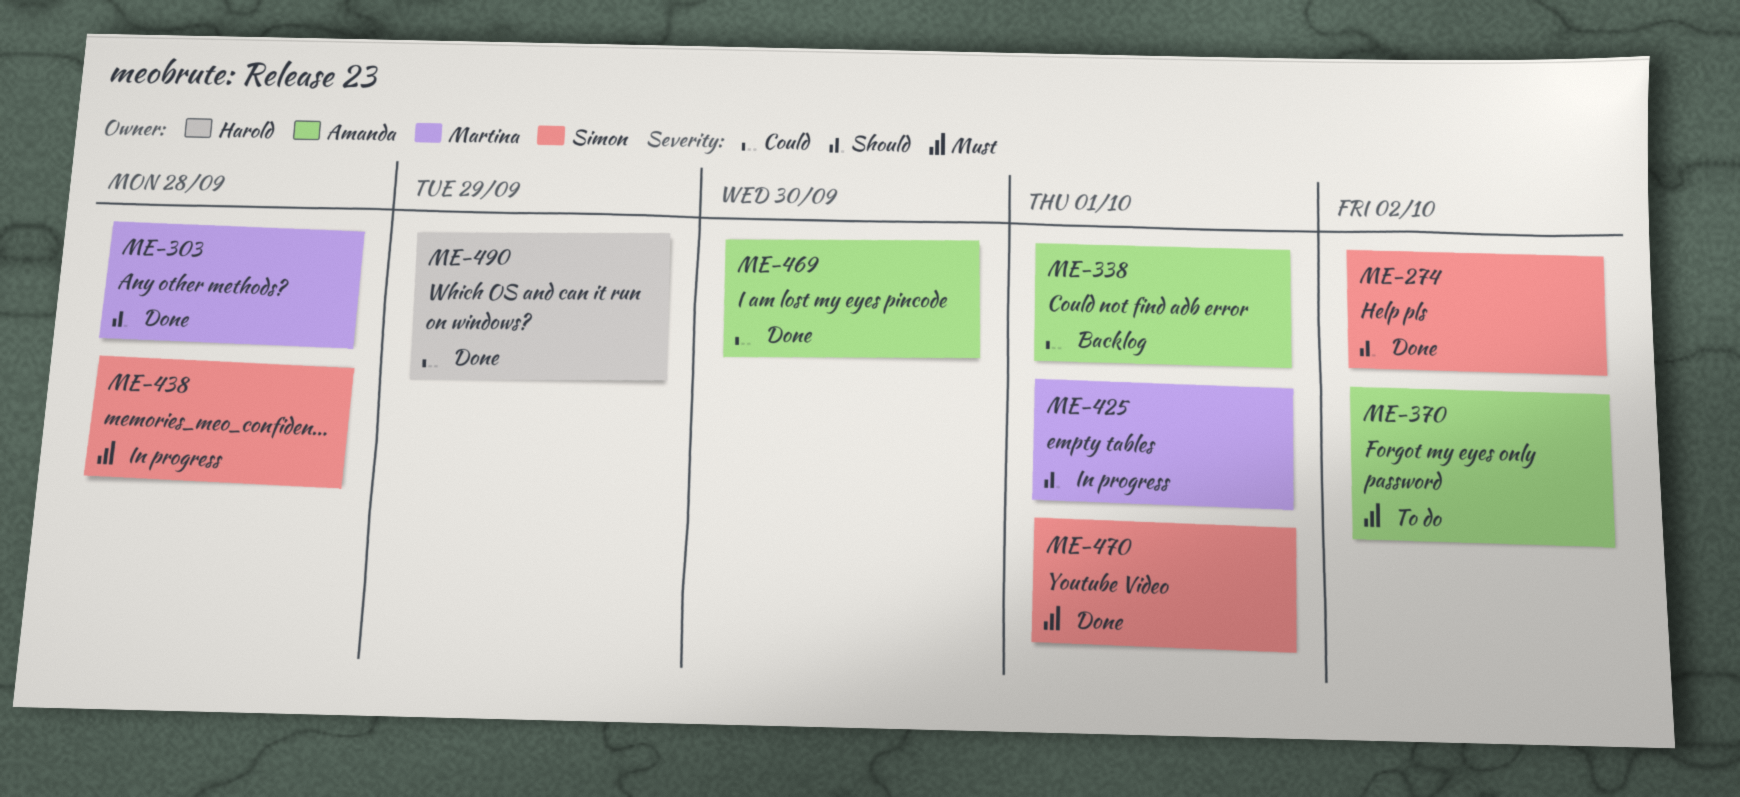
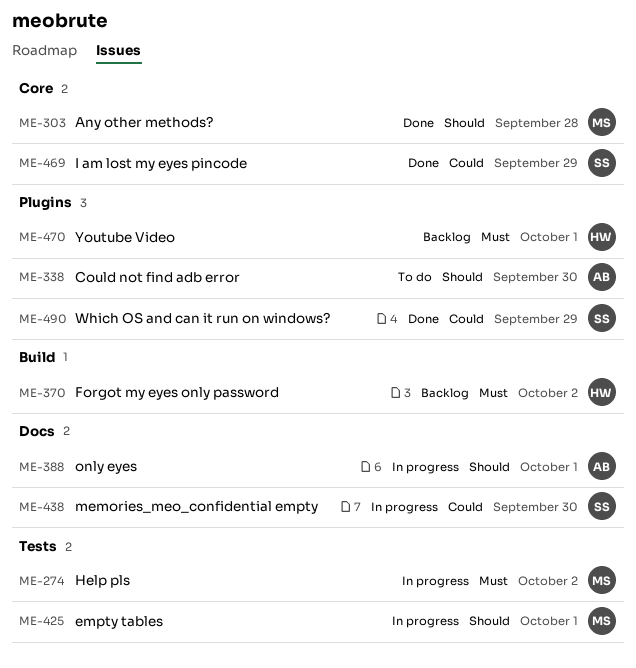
ME-274, status: Done -> In progress
ME-274, owner: Simon -> Martina
ME-274, priority: Should -> Must
ME-338, status: Backlog -> To do
ME-338, priority: Could -> Should
ME-338, due: Oct 1 -> Sep 30
ME-370, status: To do -> Backlog
ME-370, owner: Amanda -> Harold
ME-388: none -> present
ME-438, priority: Must -> Could
ME-438, due: Sep 28 -> Sep 30
ME-469, owner: Amanda -> Simon
ME-469, due: Sep 30 -> Sep 29
ME-470, status: Done -> Backlog
ME-470, owner: Simon -> Harold
ME-490, owner: Harold -> Simon

